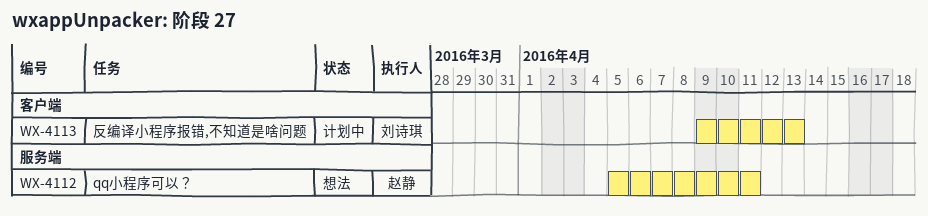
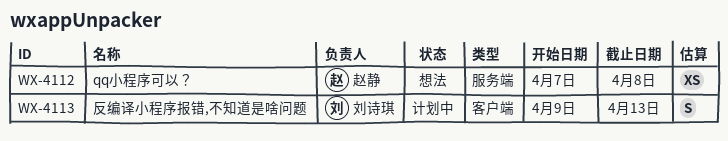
WX-4112, start: Apr 5 -> Apr 7
WX-4112, due: Apr 11 -> Apr 8

